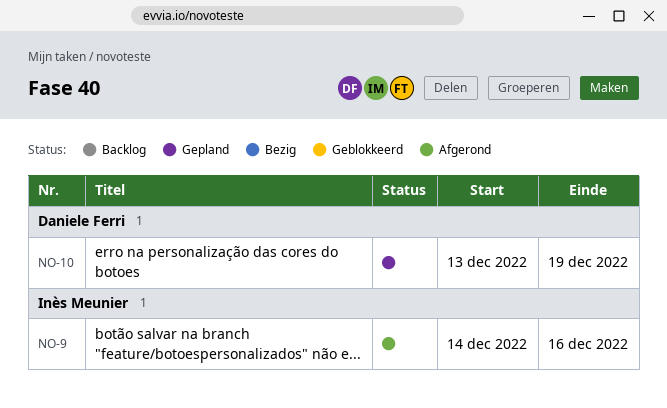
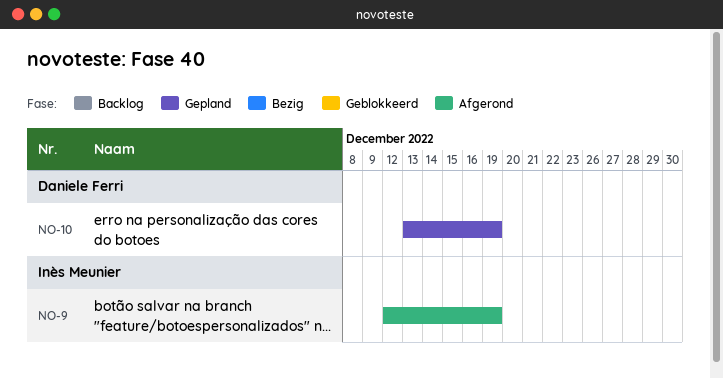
NO-9, start: Dec 14 -> Dec 12
NO-9, due: Dec 16 -> Dec 19

